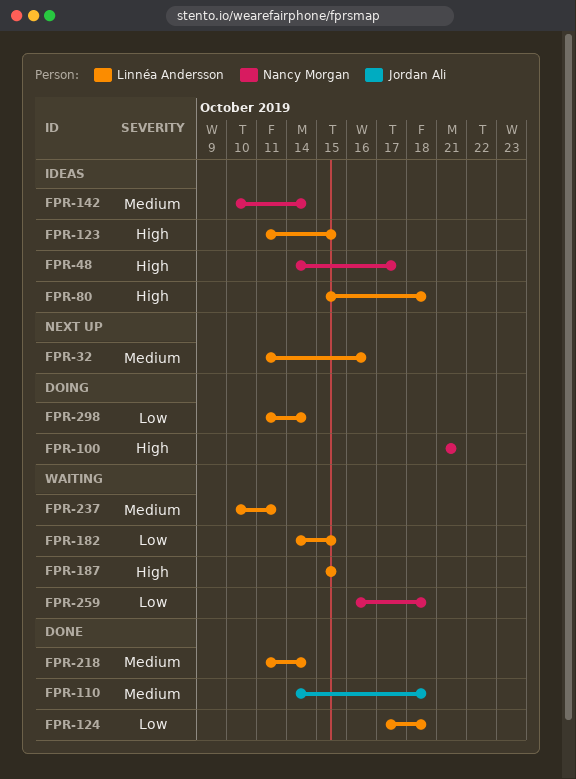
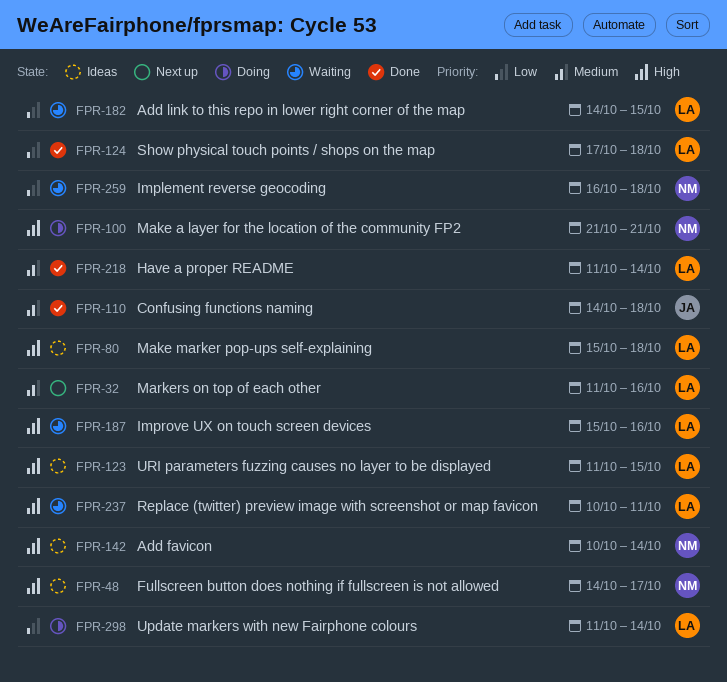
FPR-142, priority: Medium -> High
FPR-187, due: Oct 15 -> Oct 16
FPR-237, priority: Medium -> High

